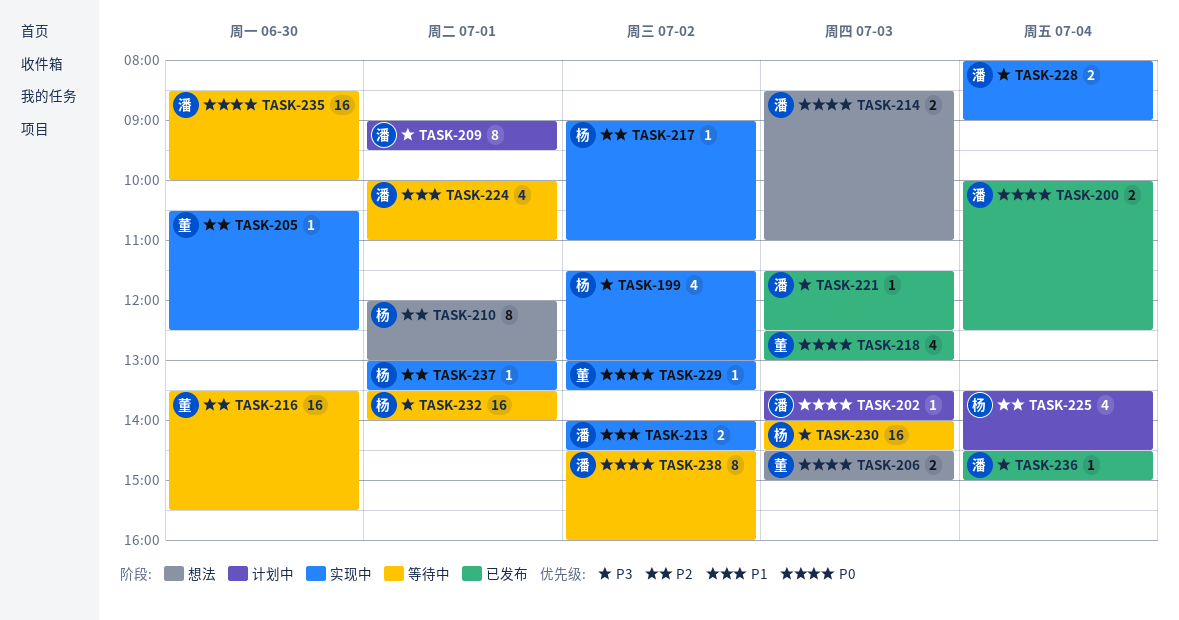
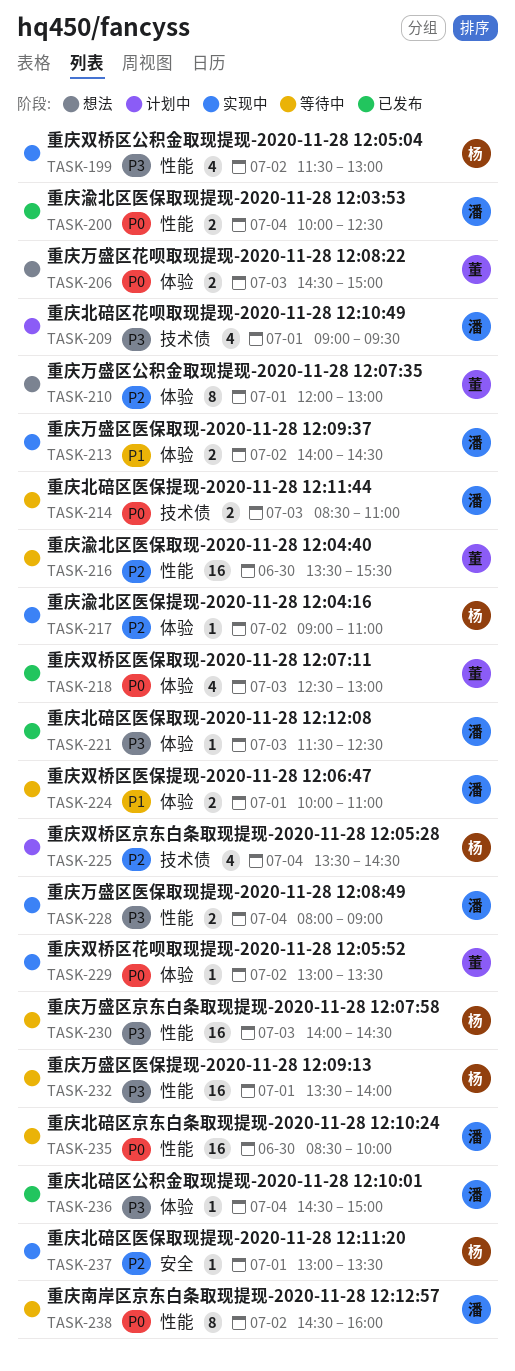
TASK-202: present -> none
TASK-205: present -> none
TASK-209, estimate: 8 -> 4
TASK-210, owner: 杨 -> 董
TASK-214, status: 想法 -> 等待中
TASK-224, estimate: 4 -> 2

